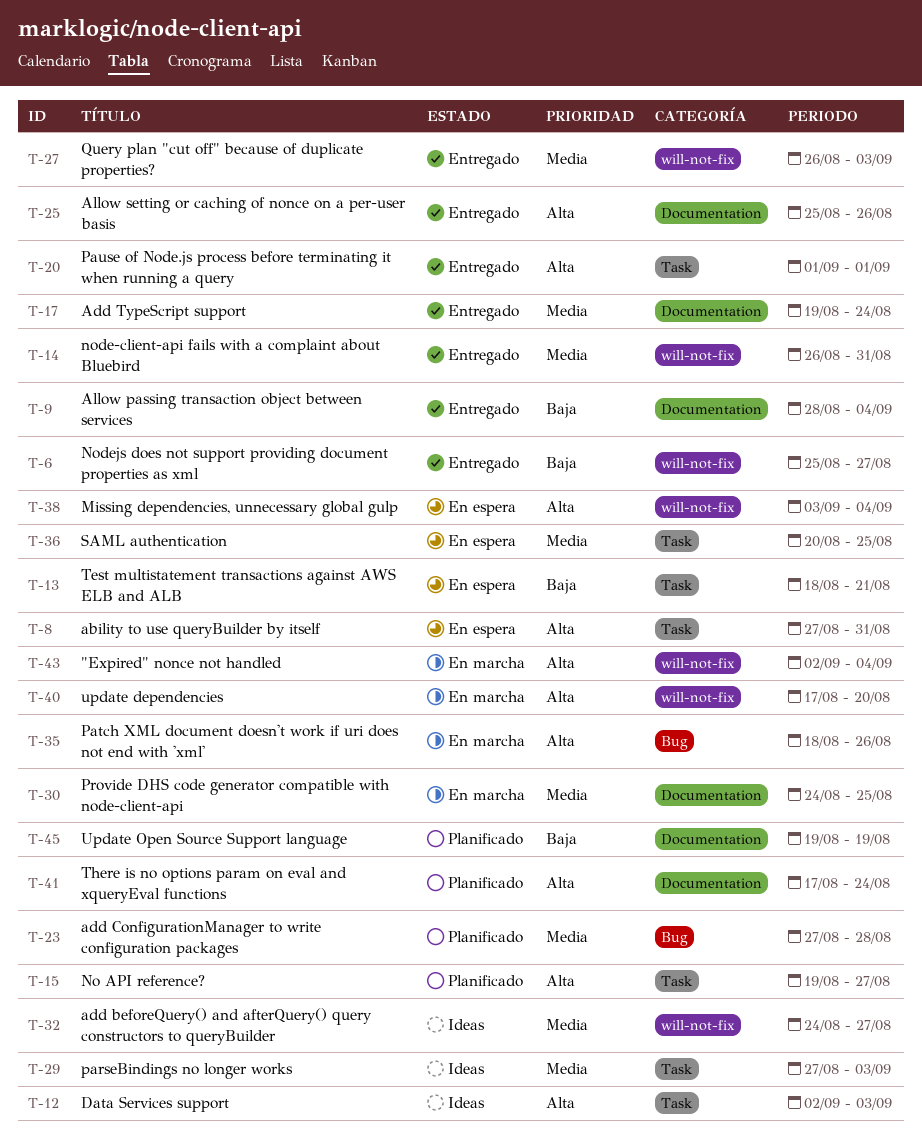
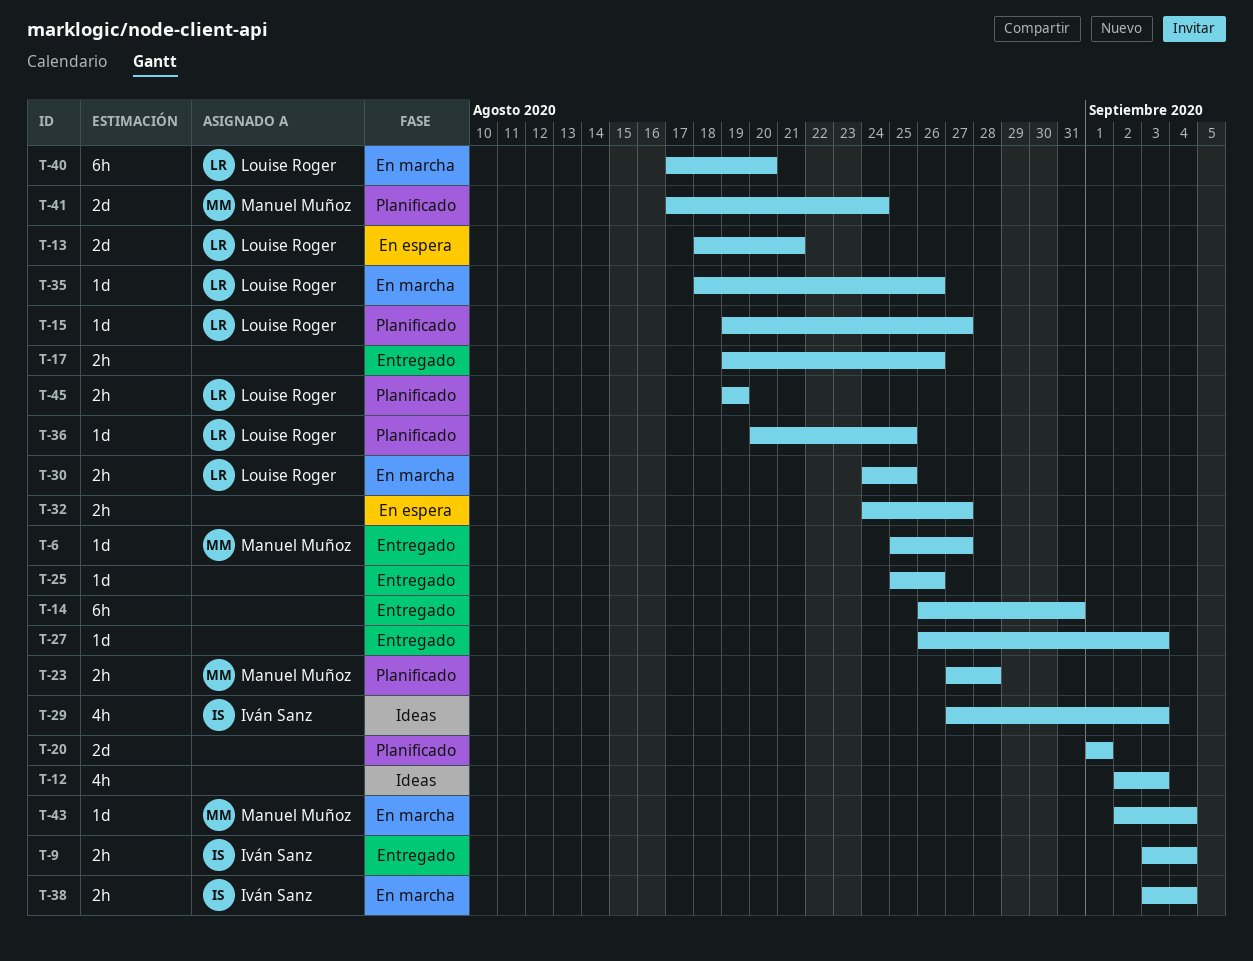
T-8: present -> none
T-9, start: Aug 28 -> Sep 3
T-17, due: Aug 24 -> Aug 26
T-20, status: Entregado -> Planificado
T-32, status: Ideas -> En espera
T-36, status: En espera -> Planificado
T-38, status: En espera -> En marcha

